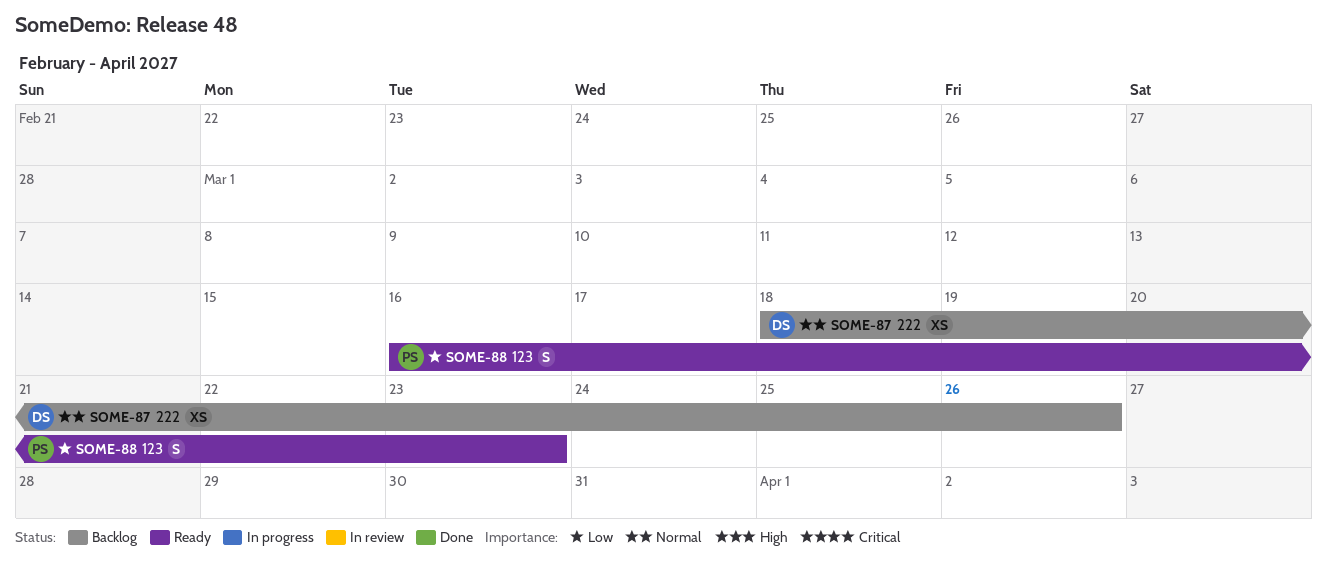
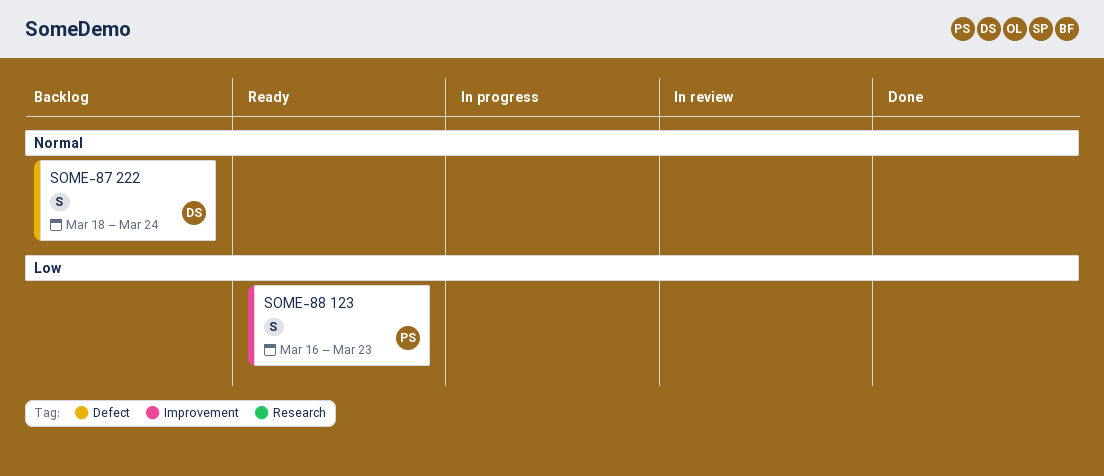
SOME-87, estimate: XS -> S
SOME-87, due: Mar 26 -> Mar 24

